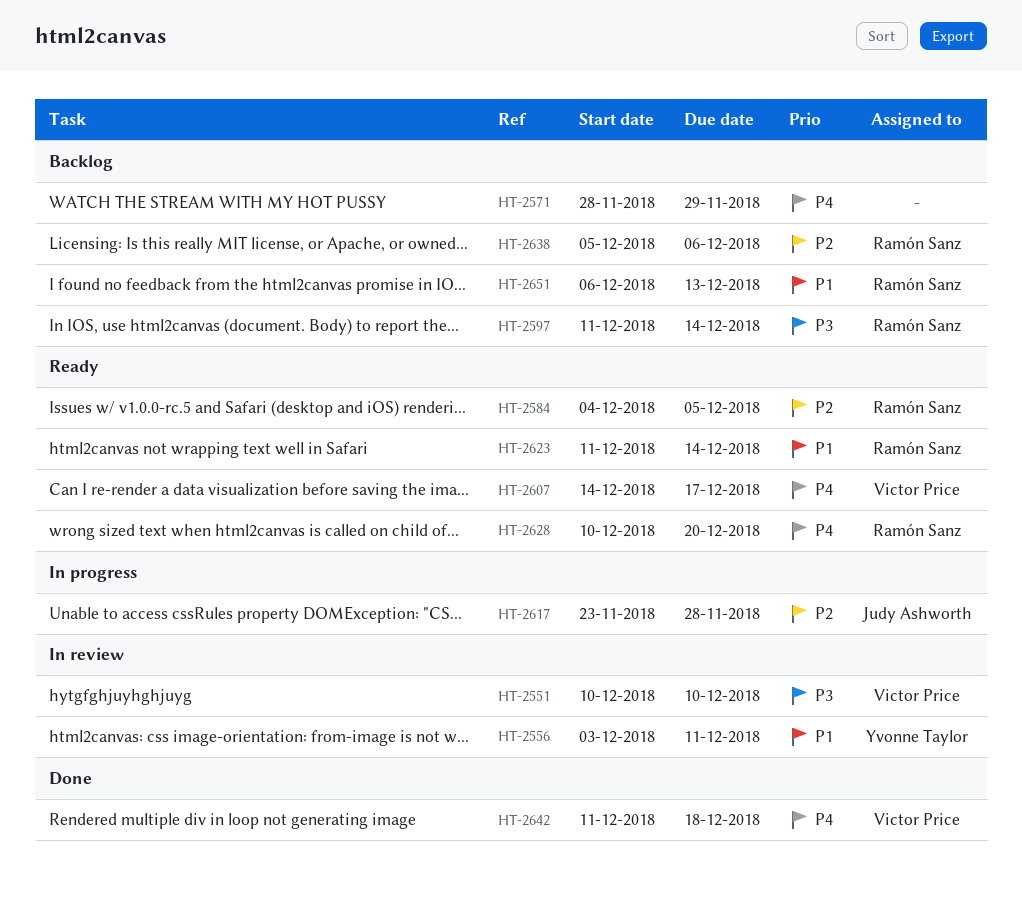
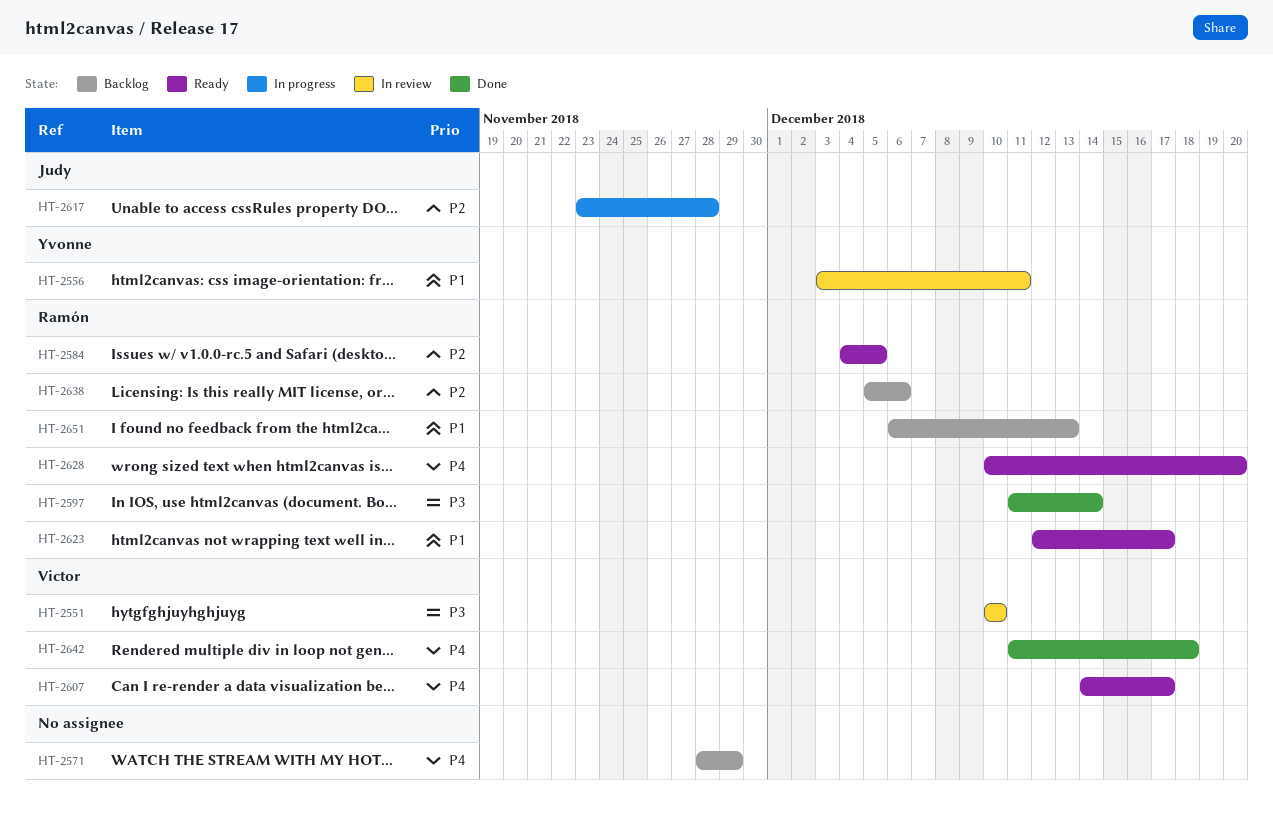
HT-2597, status: Backlog -> Done
HT-2623, start: Dec 11 -> Dec 12
HT-2623, due: Dec 14 -> Dec 17

